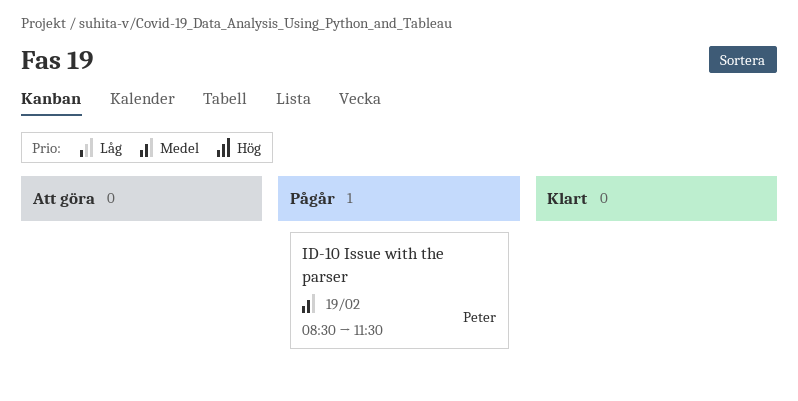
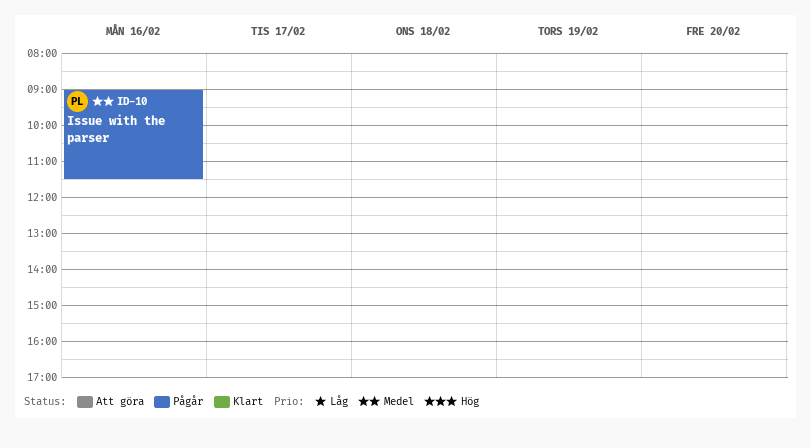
ID-10, day: Feb 19 -> Feb 16
ID-10, begins: 08:30 -> 09:00

